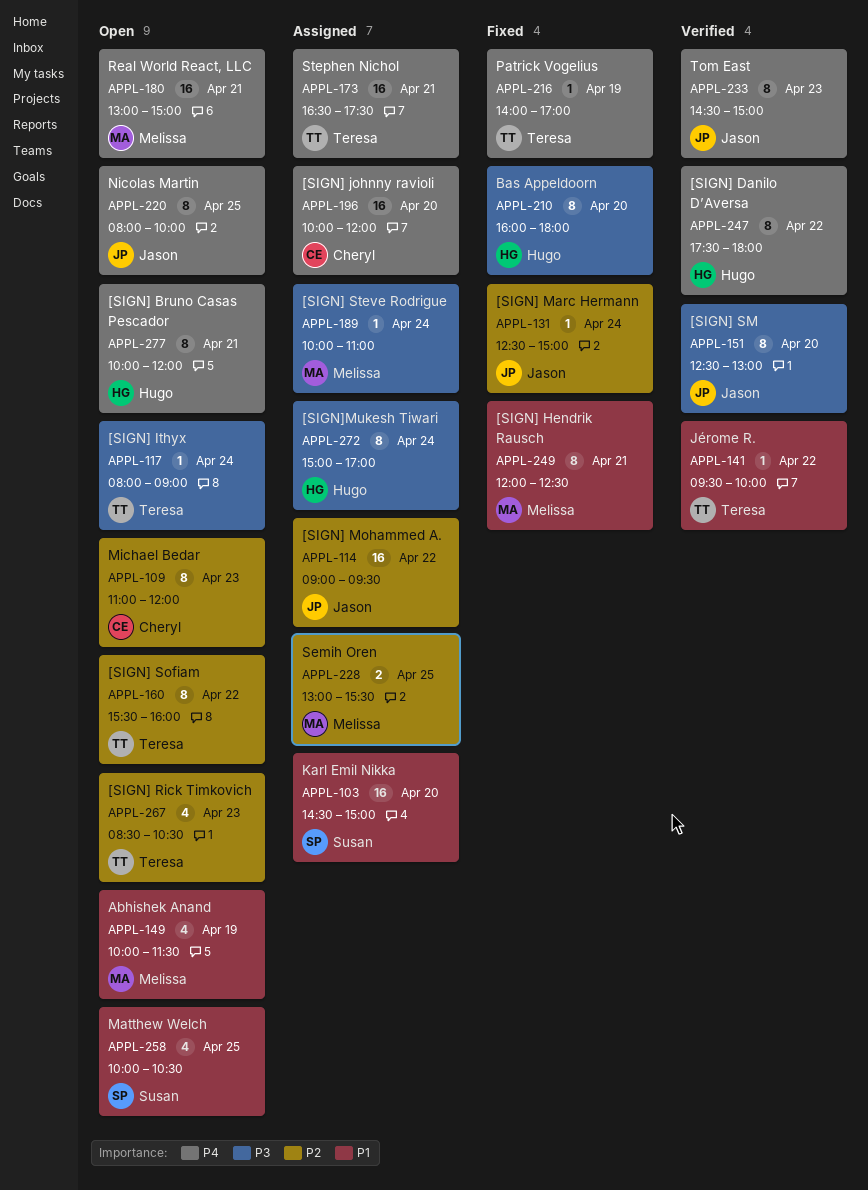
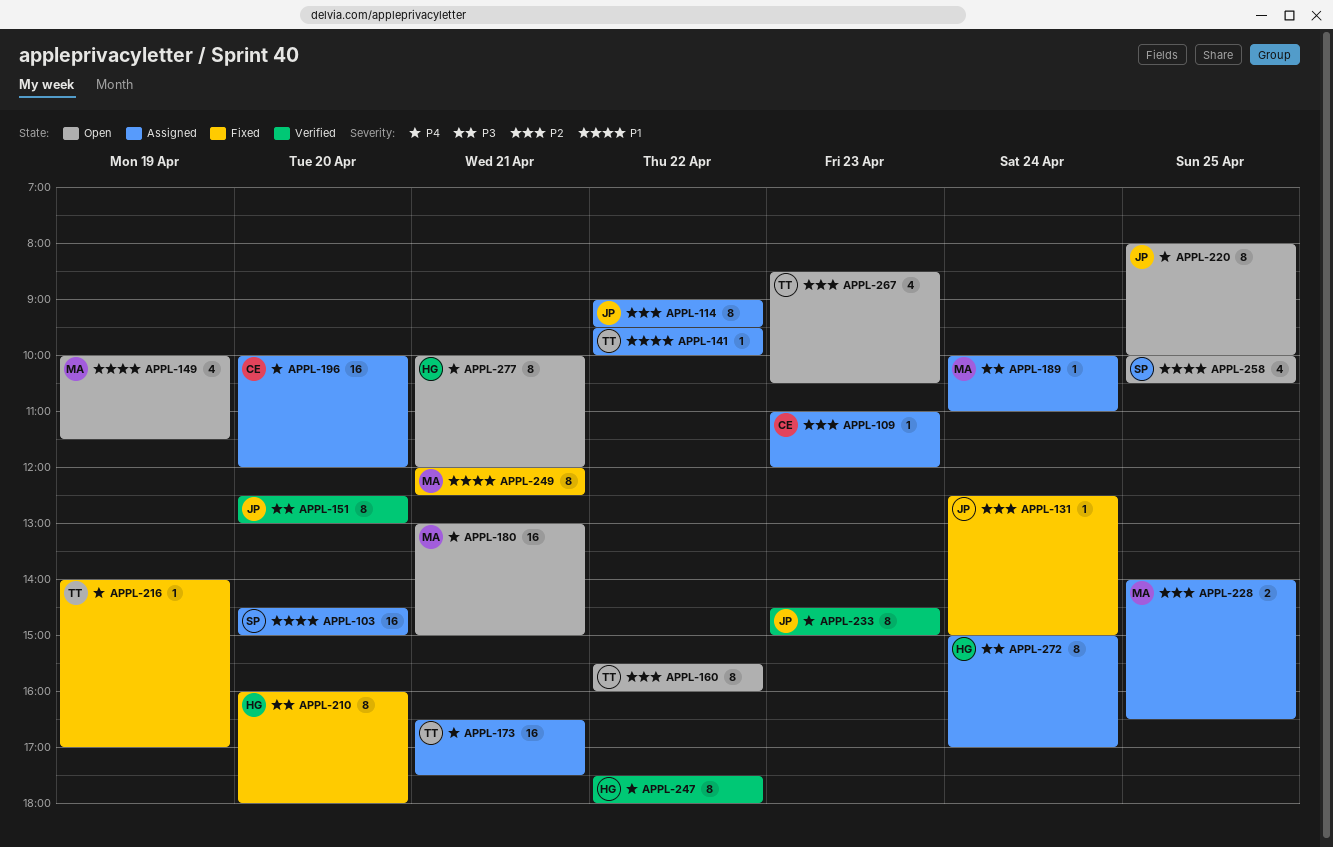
APPL-109, status: Open -> Assigned
APPL-109, estimate: 8 -> 1
APPL-114, estimate: 16 -> 8
APPL-117: present -> none
APPL-141, status: Verified -> Assigned
APPL-228, begins: 13:00 -> 14:00
APPL-228, ends: 15:30 -> 16:30

